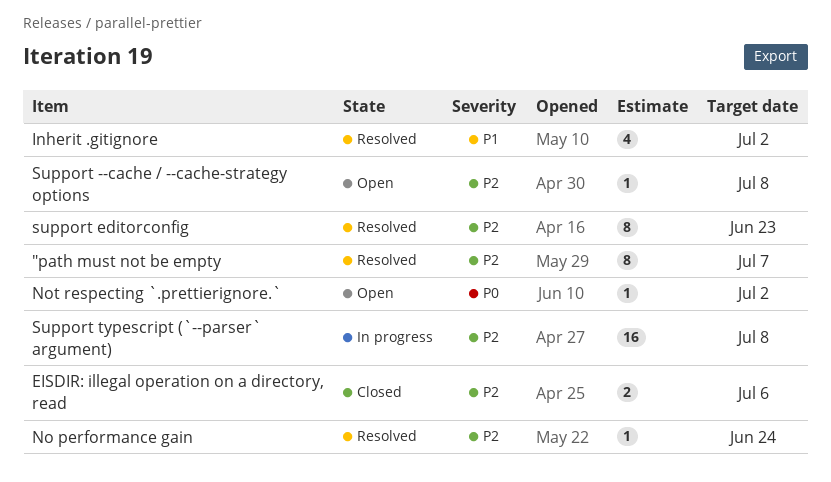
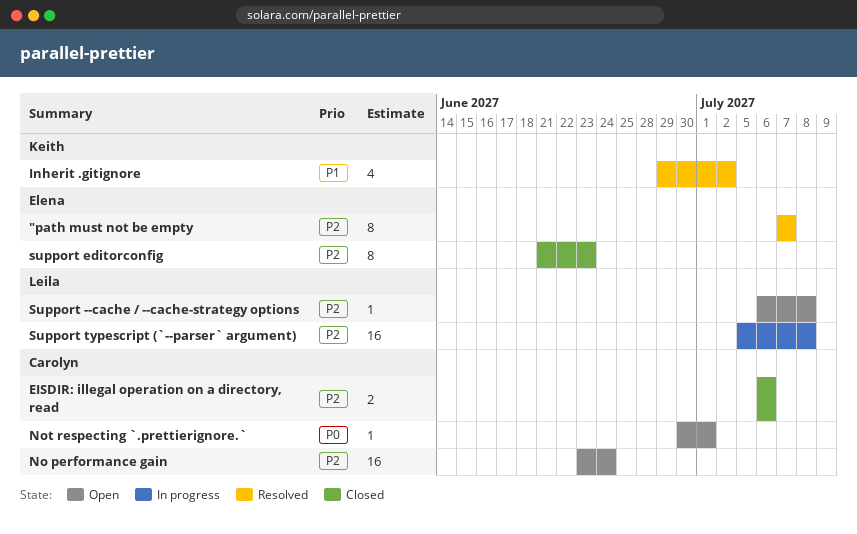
No performance gain, status: Resolved -> Open
No performance gain, estimate: 1 -> 16
Not respecting `.prettierignore.`, due: Jul 2 -> Jul 1
support editorconfig, status: Resolved -> Closed

